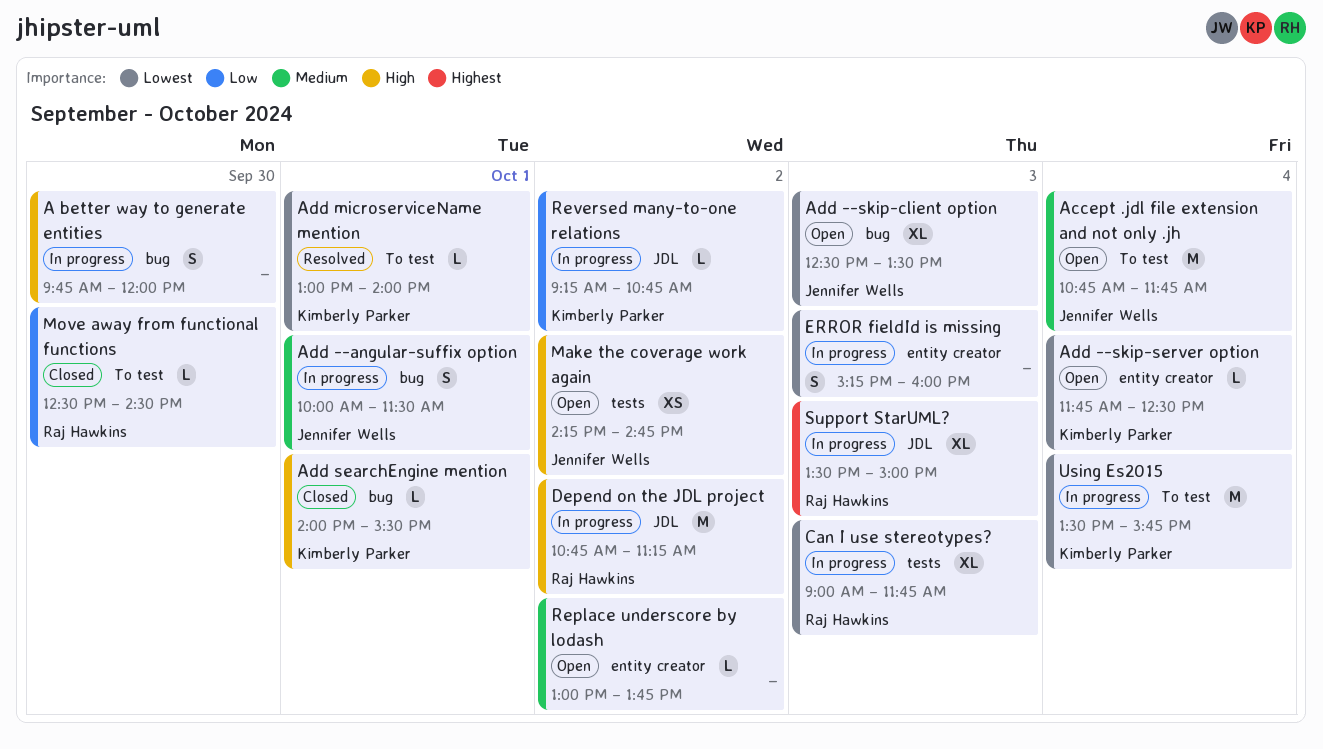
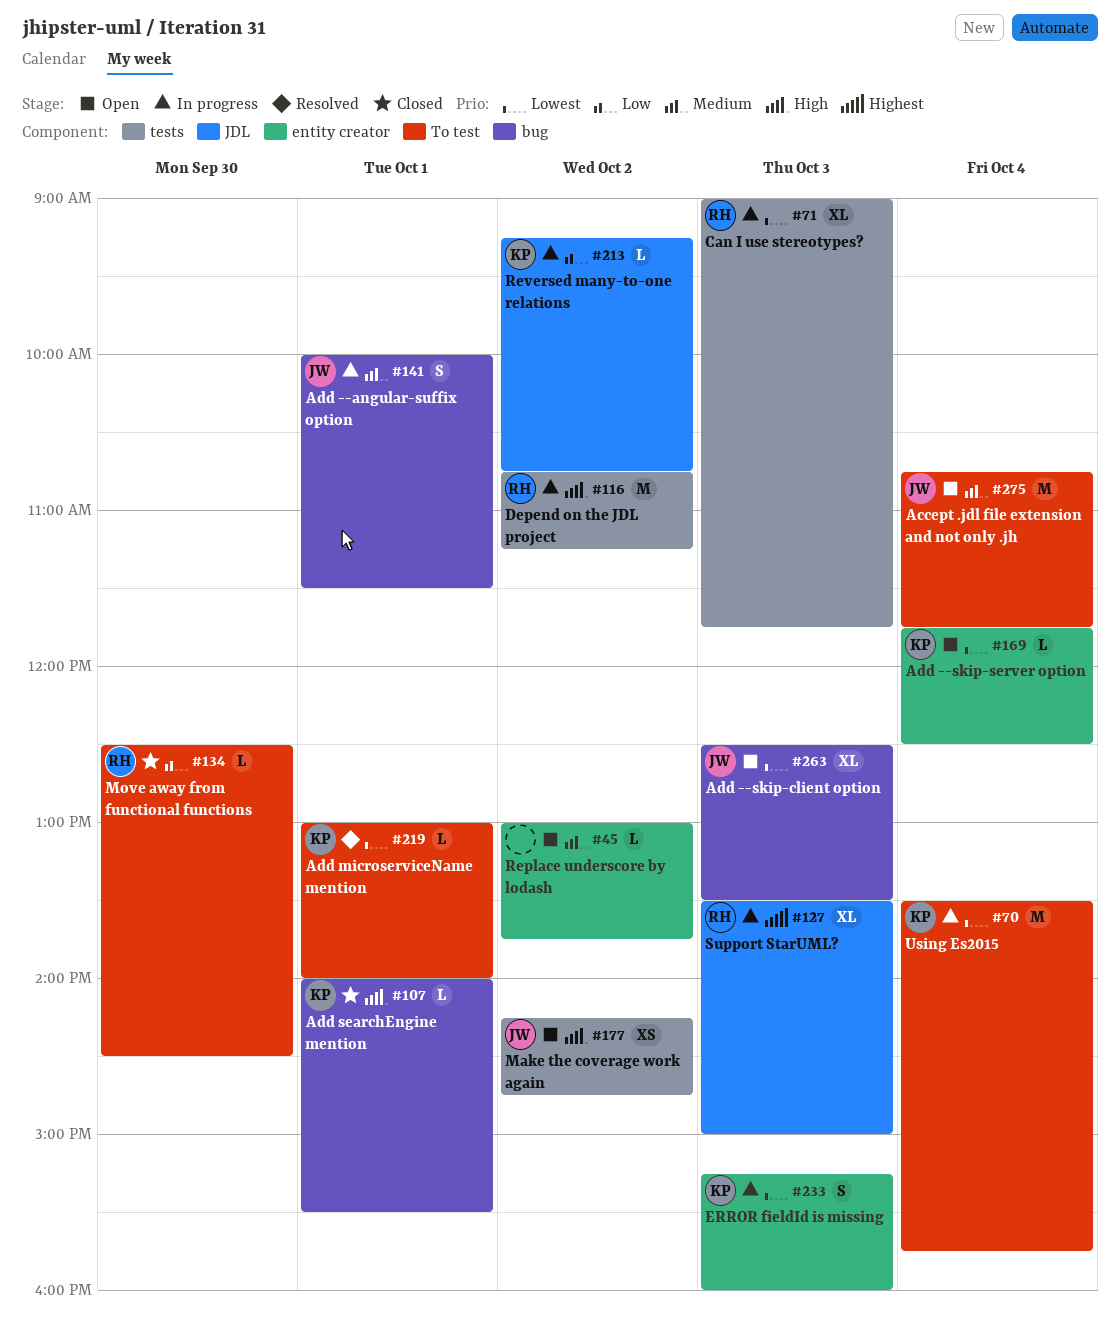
A better way to generate entities: present -> none
Depend on the JDL project, label: JDL -> tests
ERROR fieldId is missing, owner: none -> Kimberly Parker

